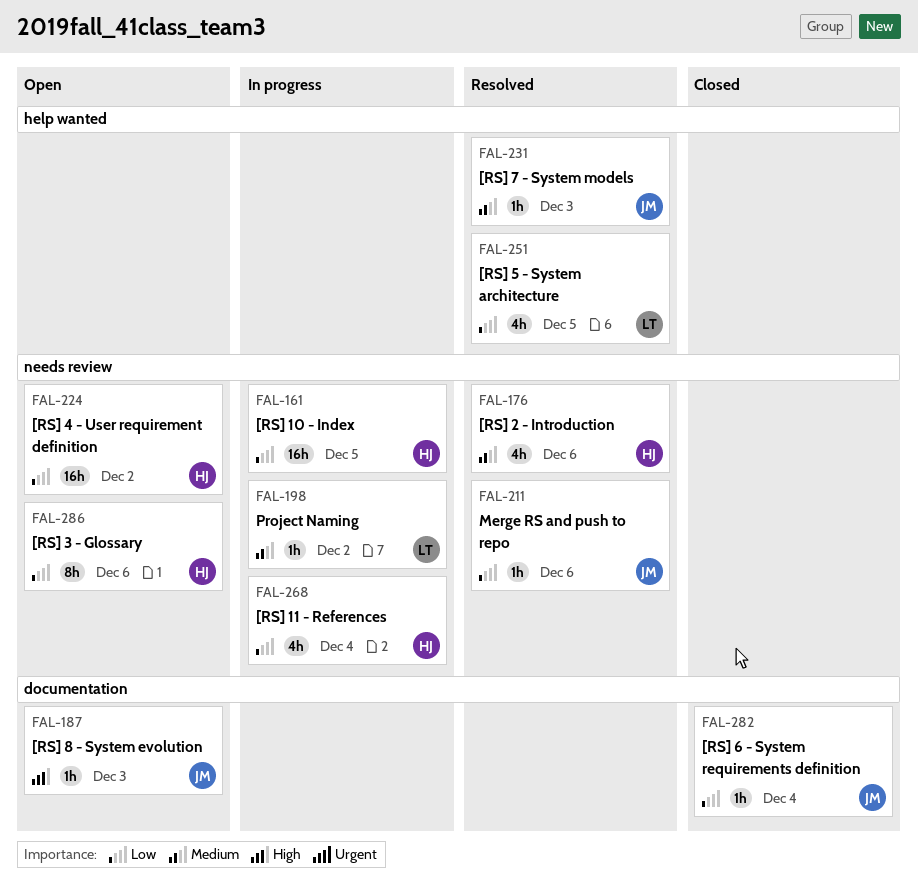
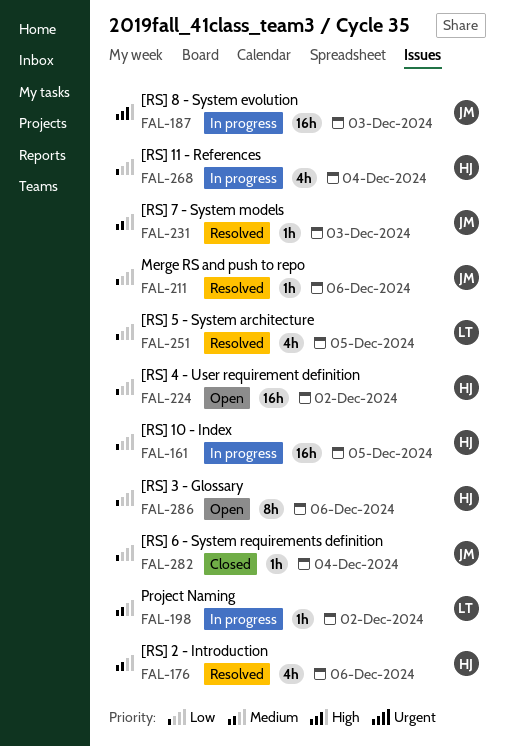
FAL-187, status: Open -> In progress
FAL-187, estimate: 1h -> 16h

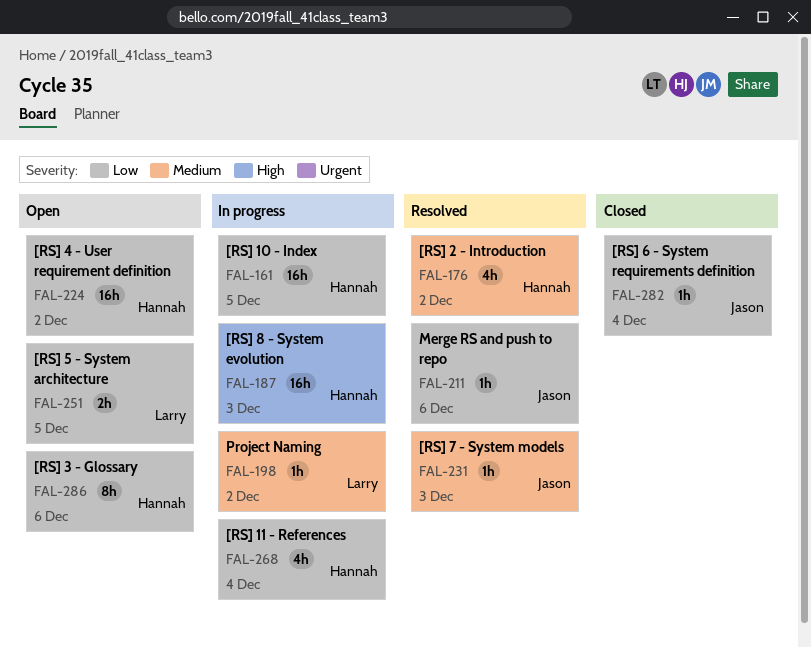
FAL-176, day: Dec 6 -> Dec 2
FAL-187, owner: Jason -> Hannah
FAL-251, status: Resolved -> Open
FAL-251, estimate: 4h -> 2h

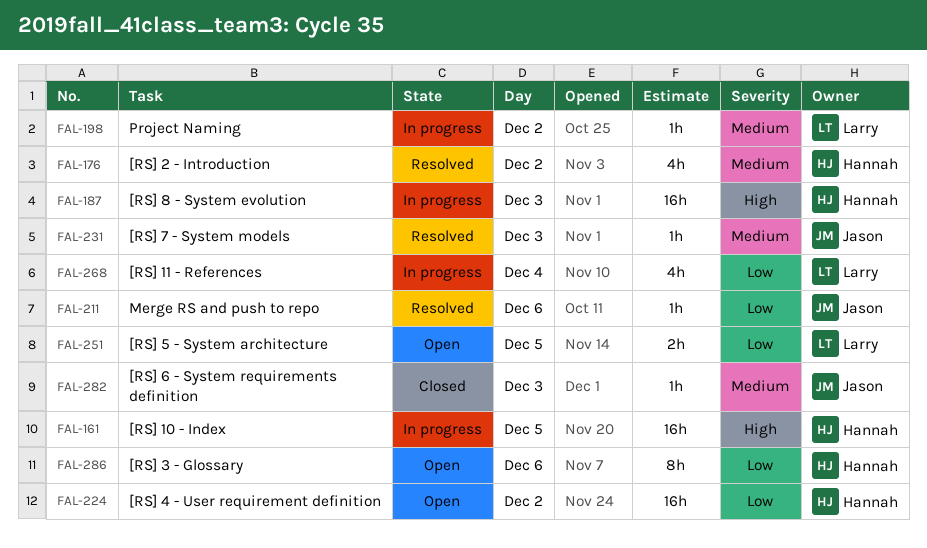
FAL-161, priority: Low -> High
FAL-268, owner: Hannah -> Larry
FAL-282, priority: Low -> Medium
FAL-282, day: Dec 4 -> Dec 3

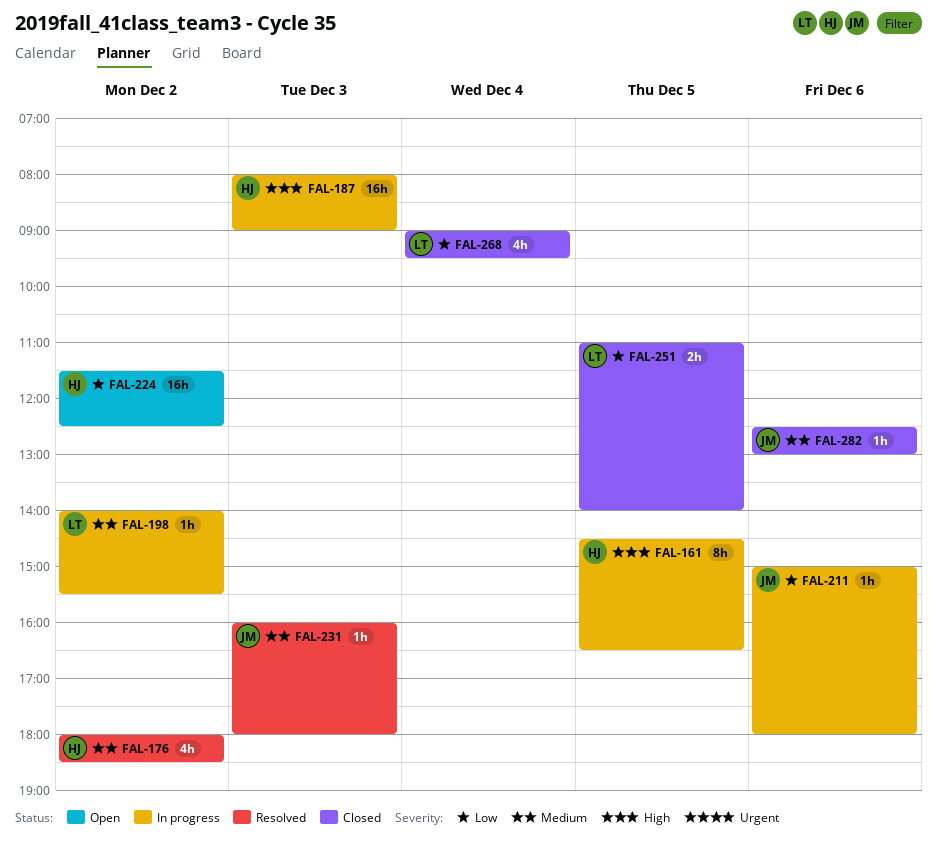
FAL-161, estimate: 16h -> 8h
FAL-211, status: Resolved -> In progress
FAL-251, status: Open -> Closed
FAL-268, status: In progress -> Closed
FAL-282, day: Dec 3 -> Dec 6
FAL-286: present -> none

